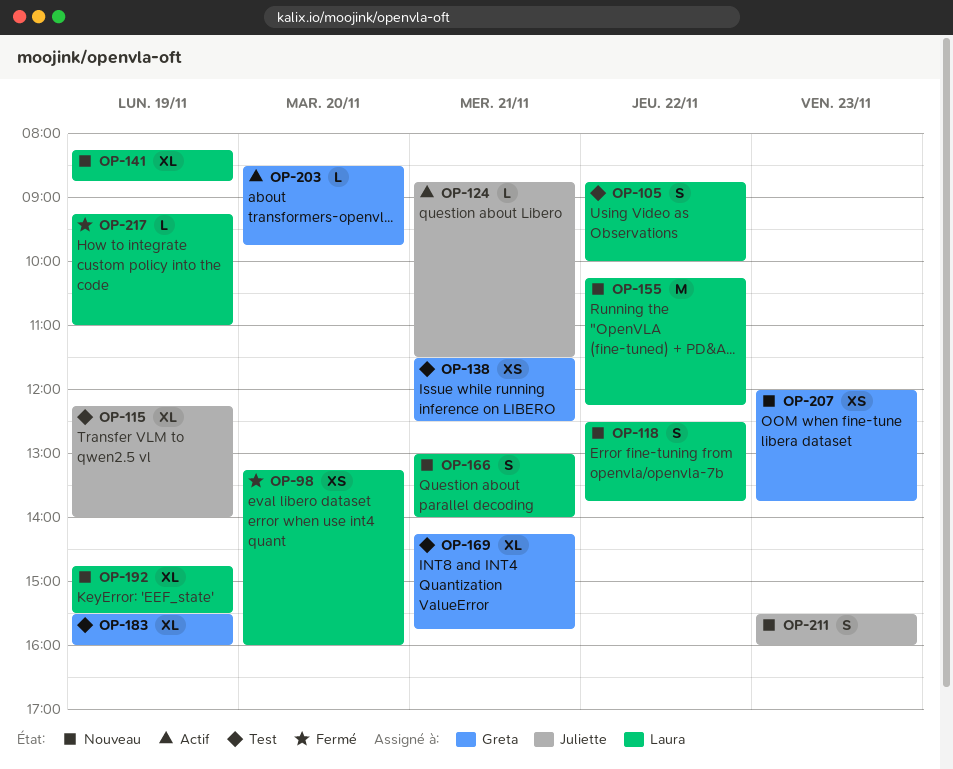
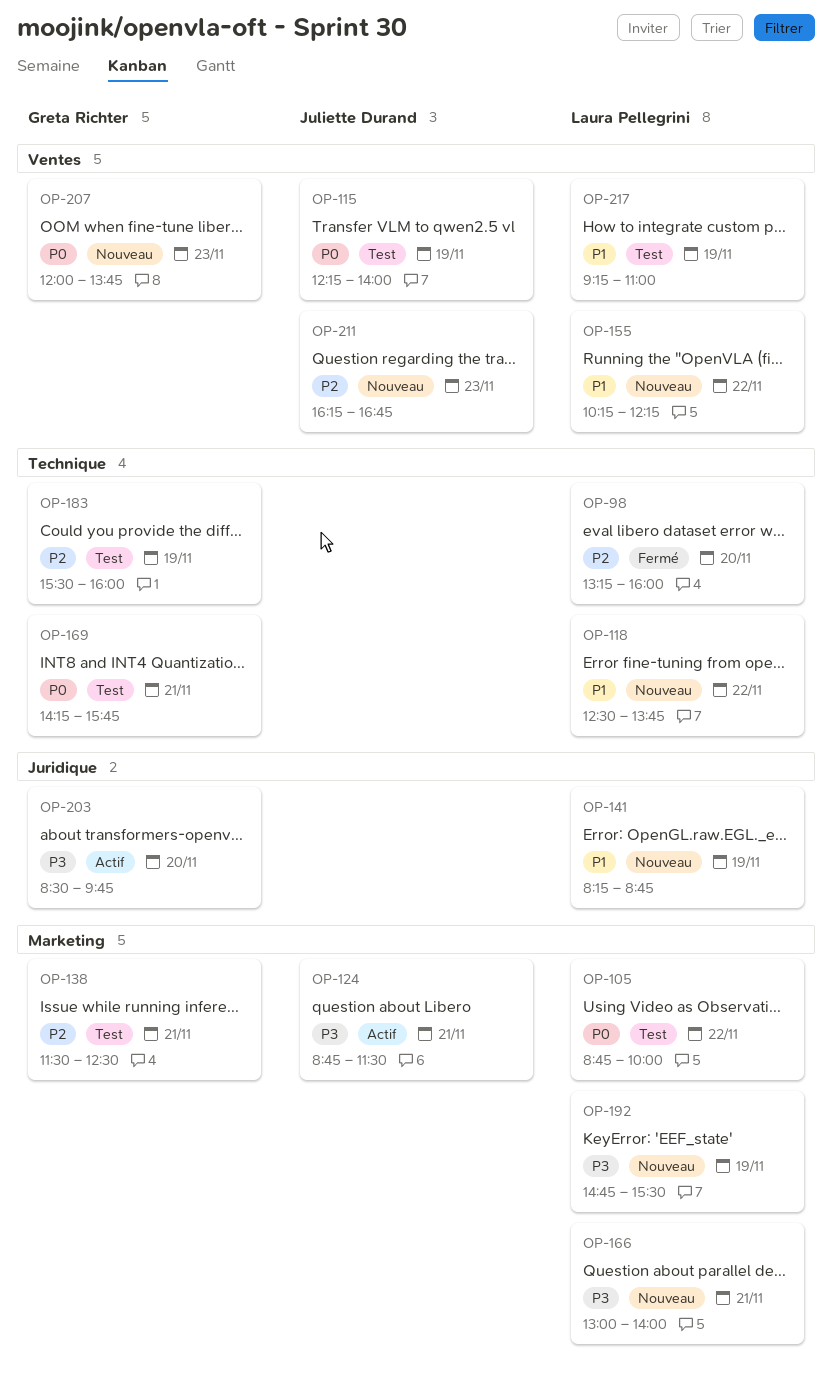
OP-211, begins: 15:30 -> 16:15
OP-211, ends: 16:00 -> 16:45
OP-217, status: Fermé -> Test

